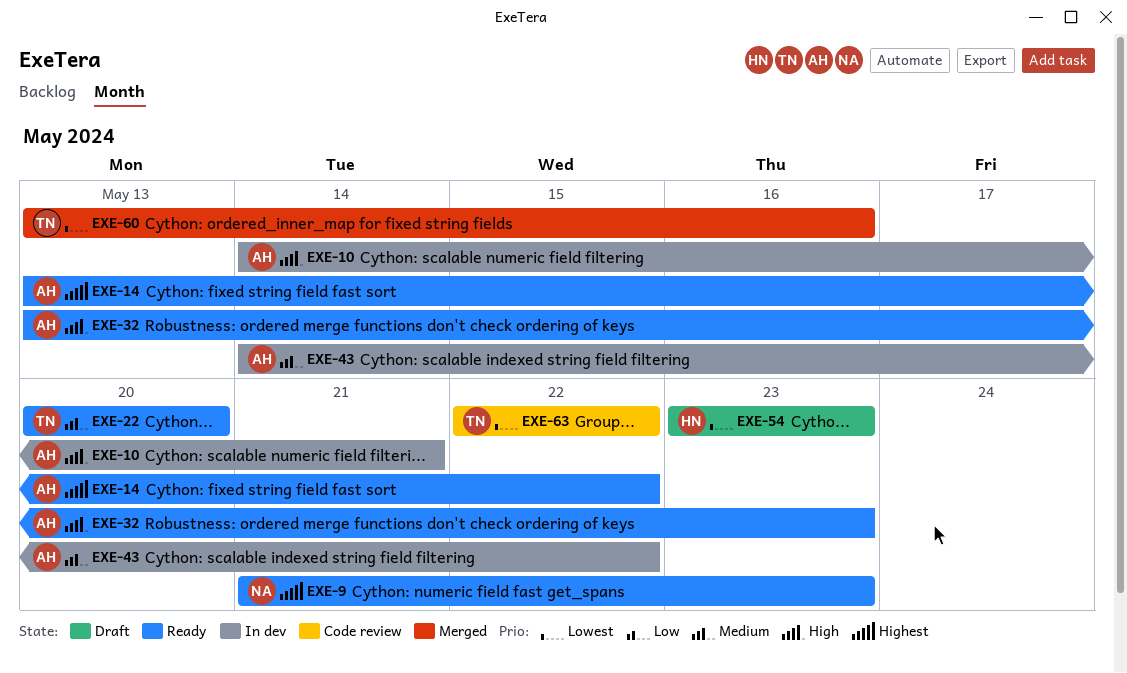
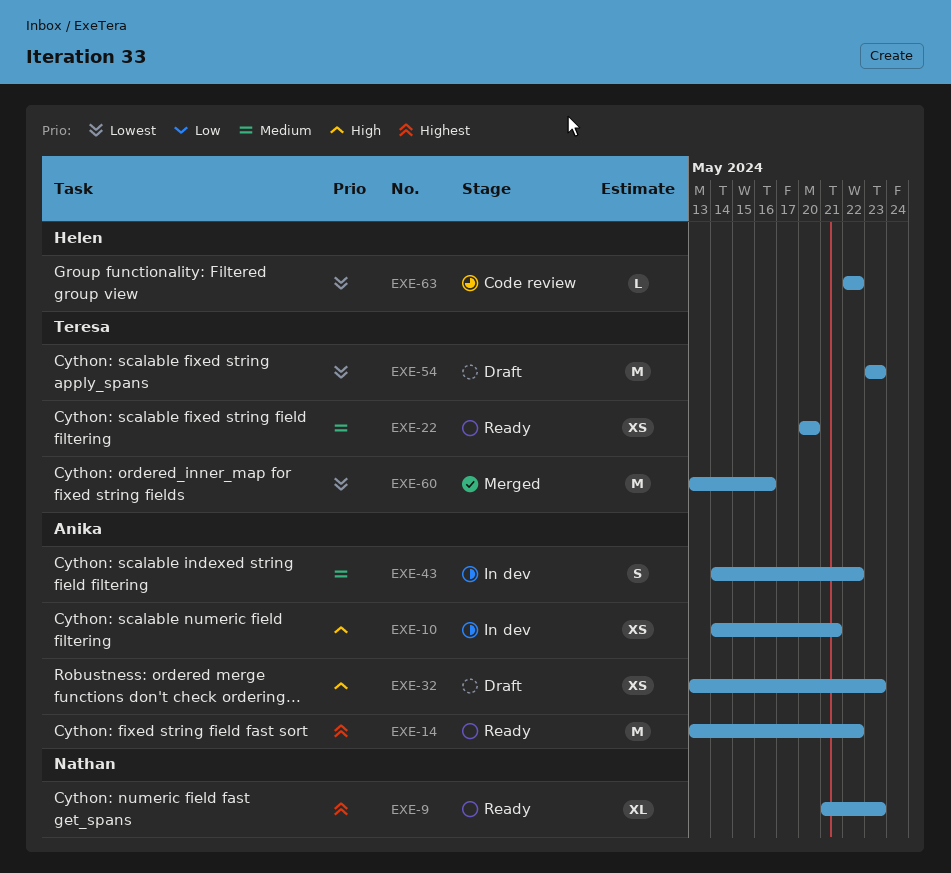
EXE-32, status: Ready -> Draft
EXE-54, owner: Helen -> Teresa
EXE-63, owner: Teresa -> Helen

